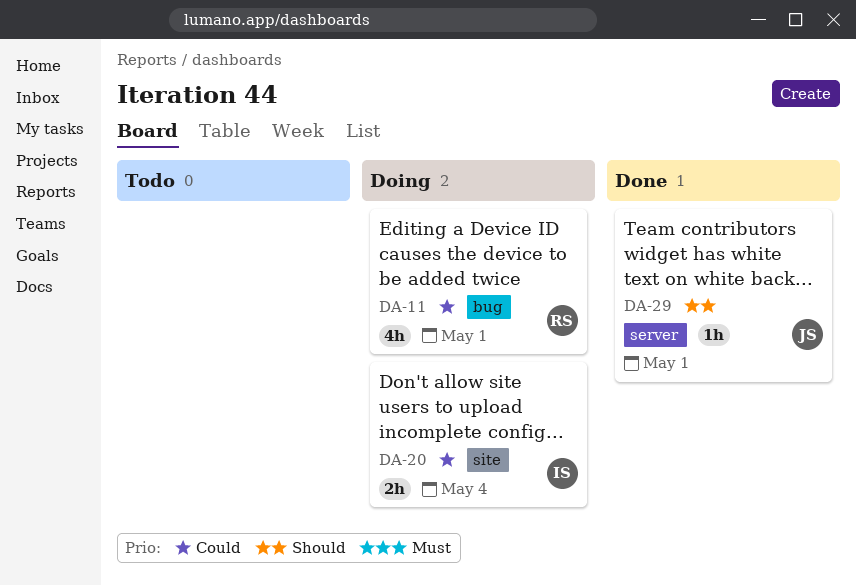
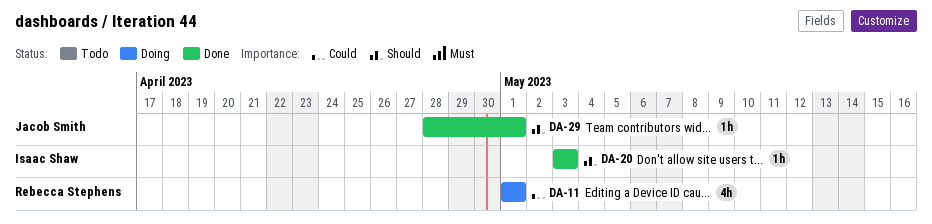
DA-20, status: Doing -> Done
DA-20, priority: Could -> Should
DA-20, estimate: 2h -> 1h
DA-20, due: May 4 -> May 3

